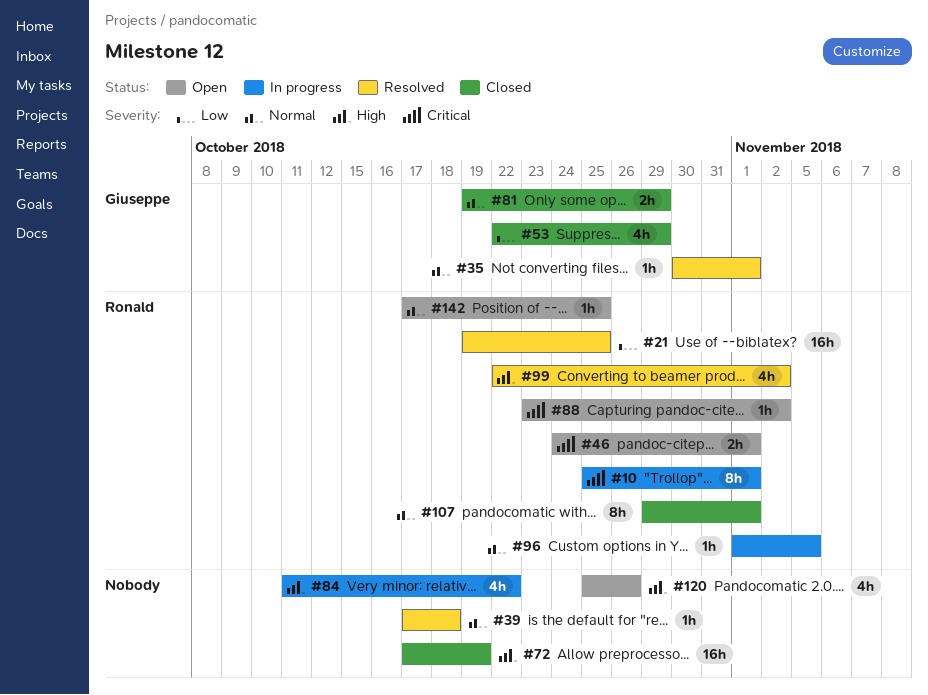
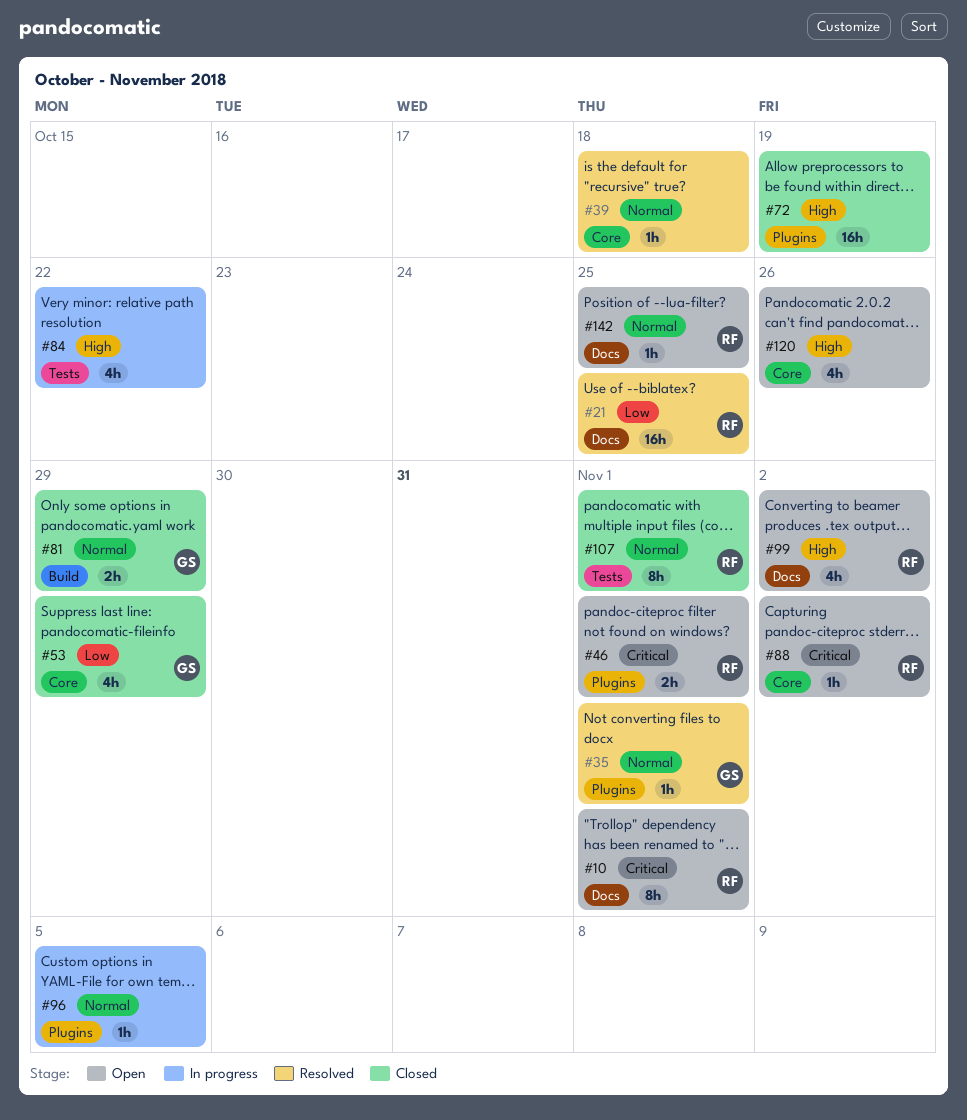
#10, status: In progress -> Open
#96, owner: Ronald -> none
#99, status: Resolved -> Open

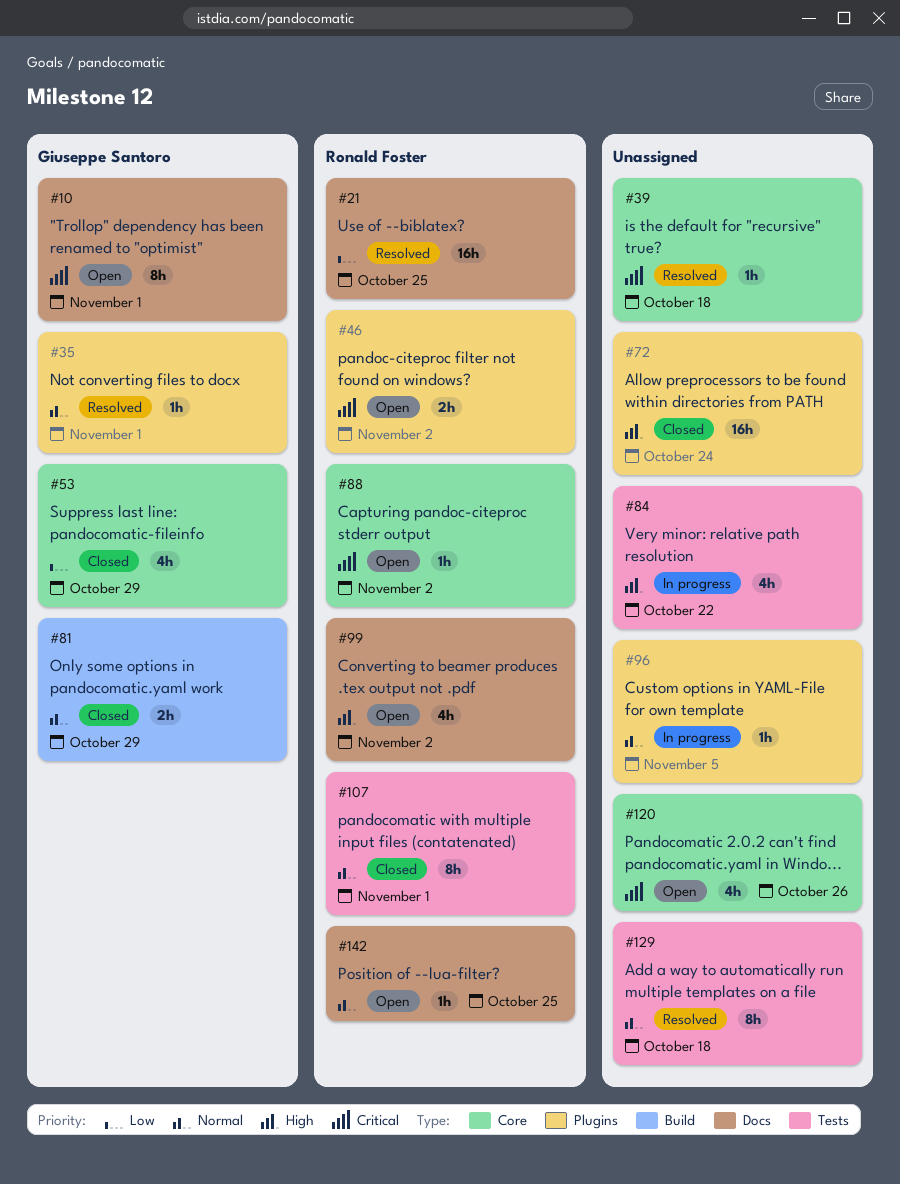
#10, owner: Ronald Foster -> Giuseppe Santoro
#39, priority: Normal -> Critical
#46, due: Nov 1 -> Nov 2
#72, due: Oct 19 -> Oct 24
#120, priority: High -> Critical
#129: none -> present

